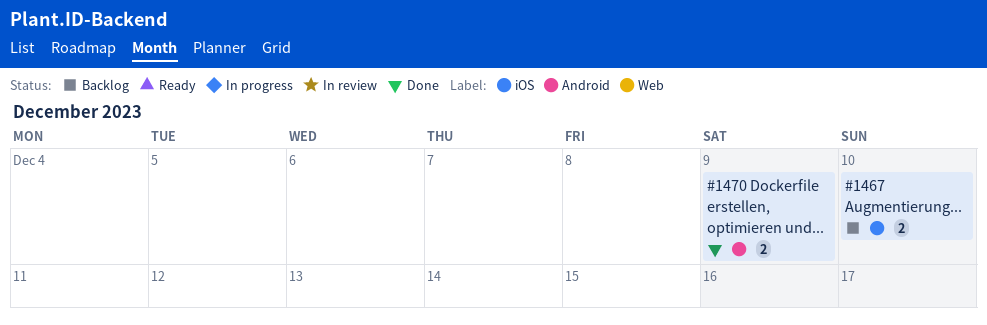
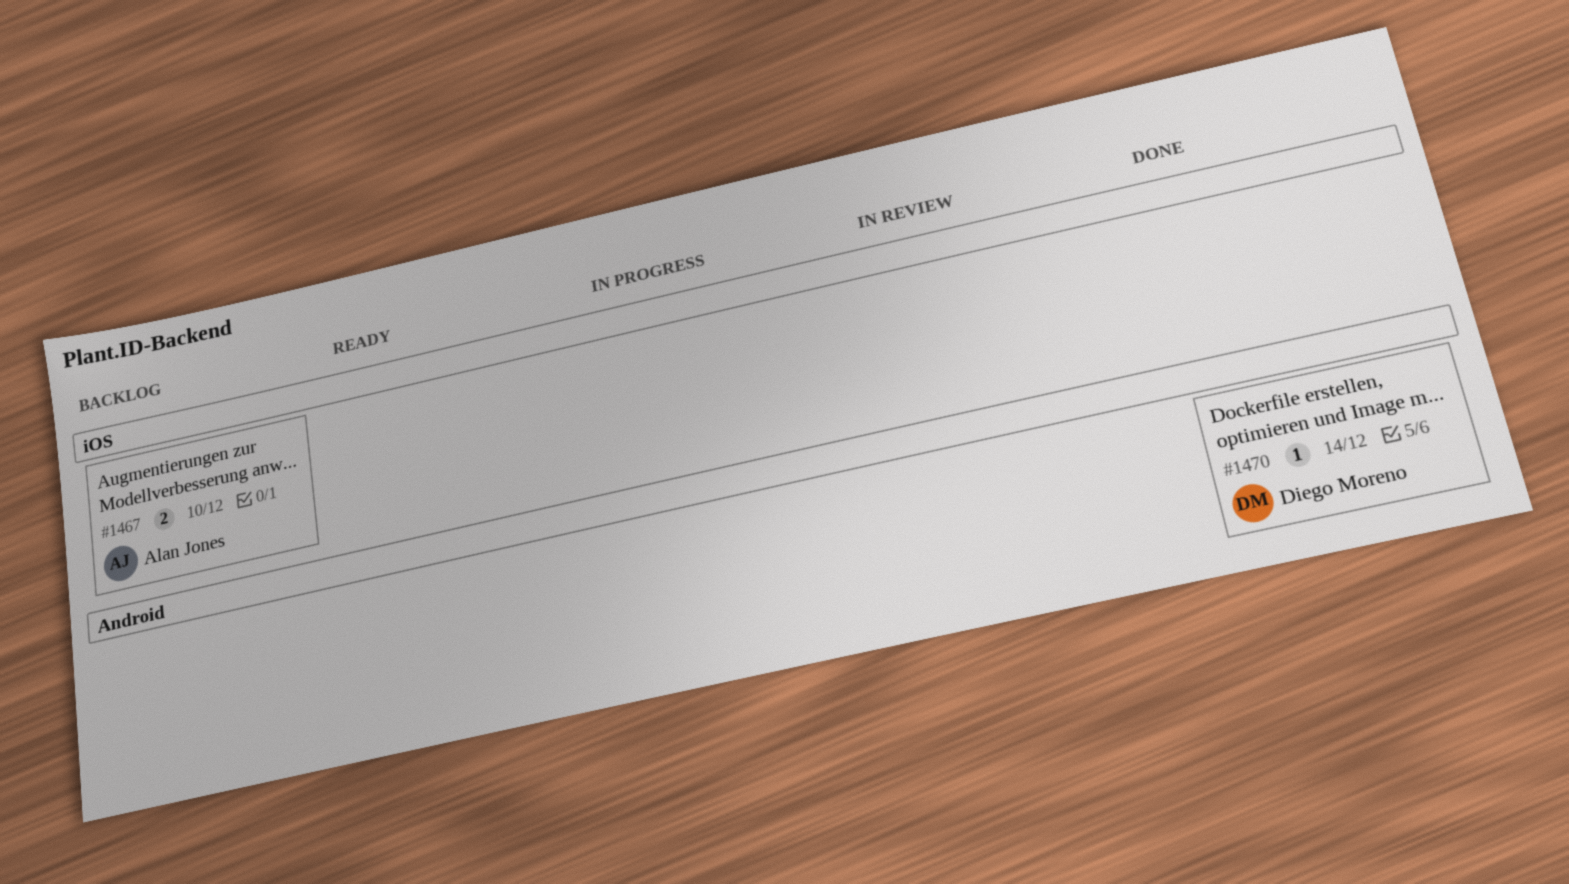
#1470, estimate: 2 -> 1
#1470, due: Dec 9 -> Dec 14

